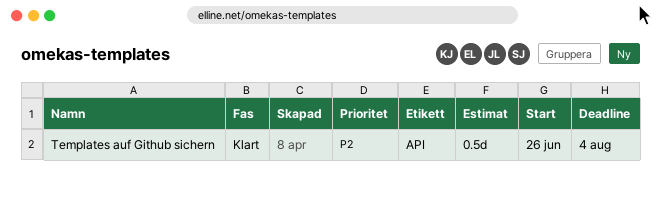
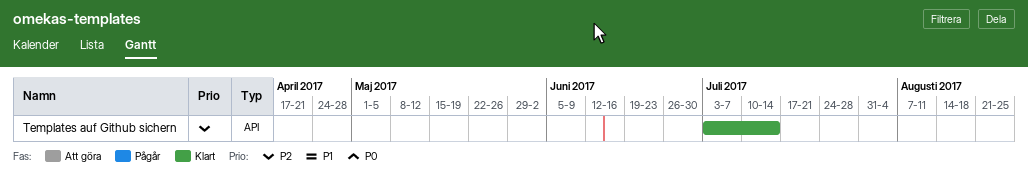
Templates auf Github sichern, start: Jun 26 -> Jul 3
Templates auf Github sichern, due: Aug 4 -> Jul 14

